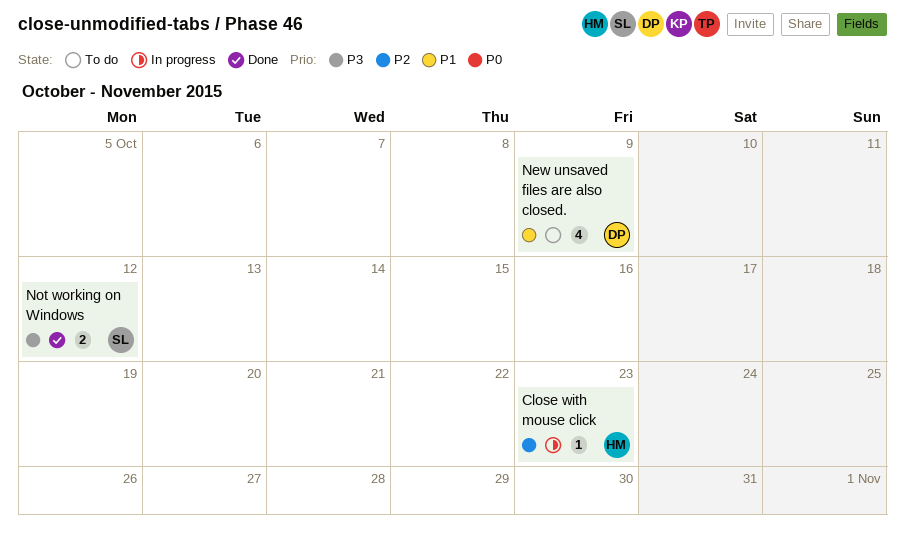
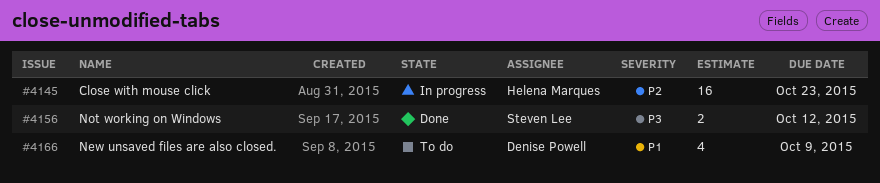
Close with mouse click, estimate: 1 -> 16

